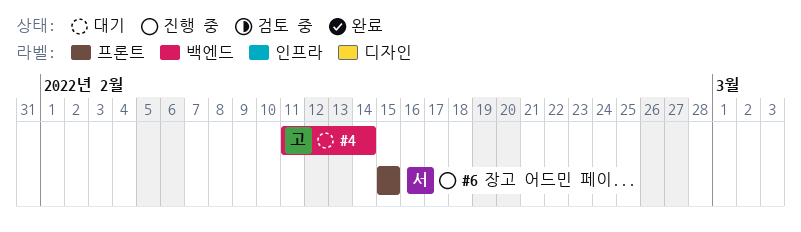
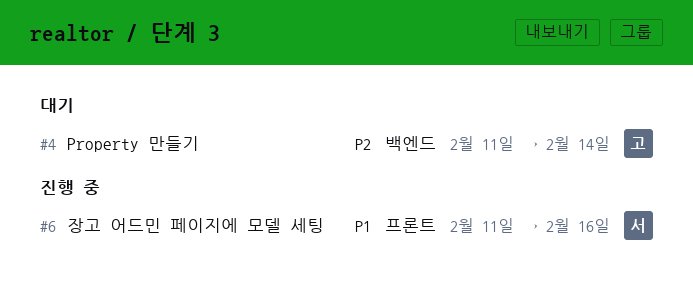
#6, start: Feb 15 -> Feb 11
#6, due: Feb 15 -> Feb 16

